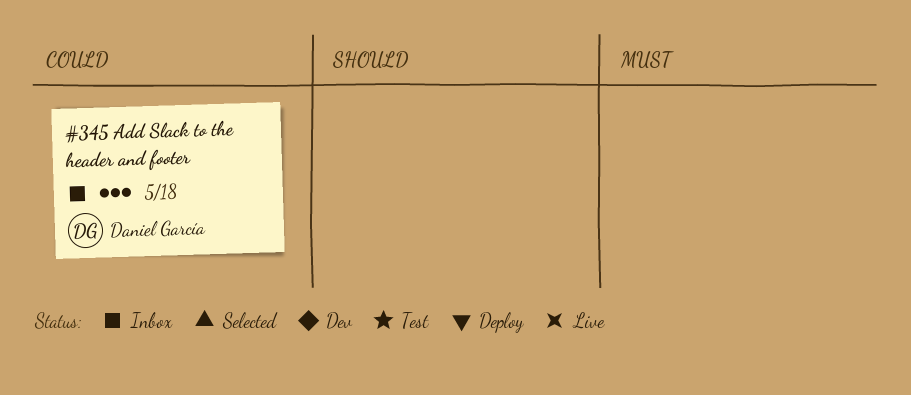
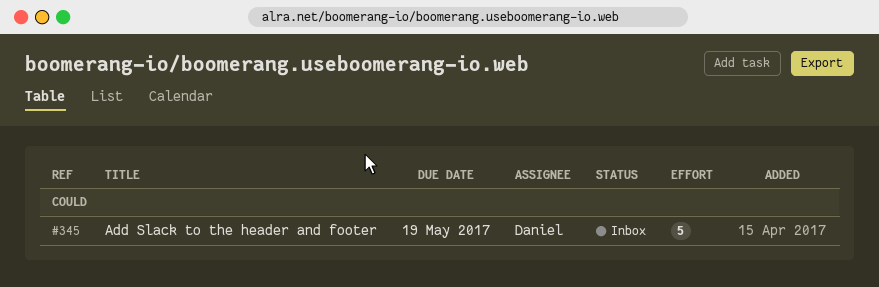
#345, estimate: 3 -> 5
#345, due: May 18 -> May 19

